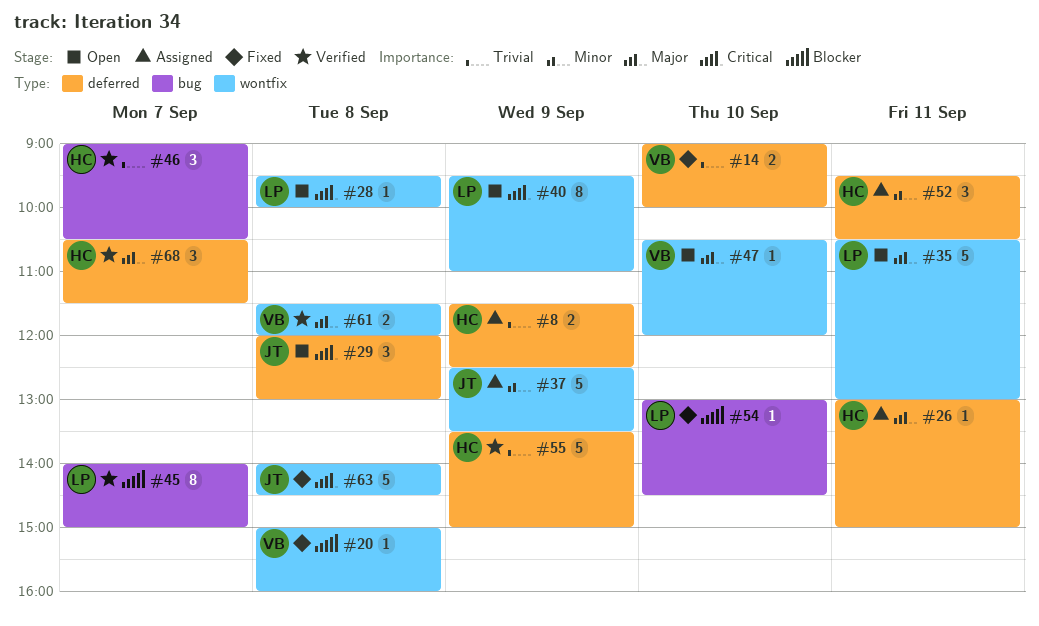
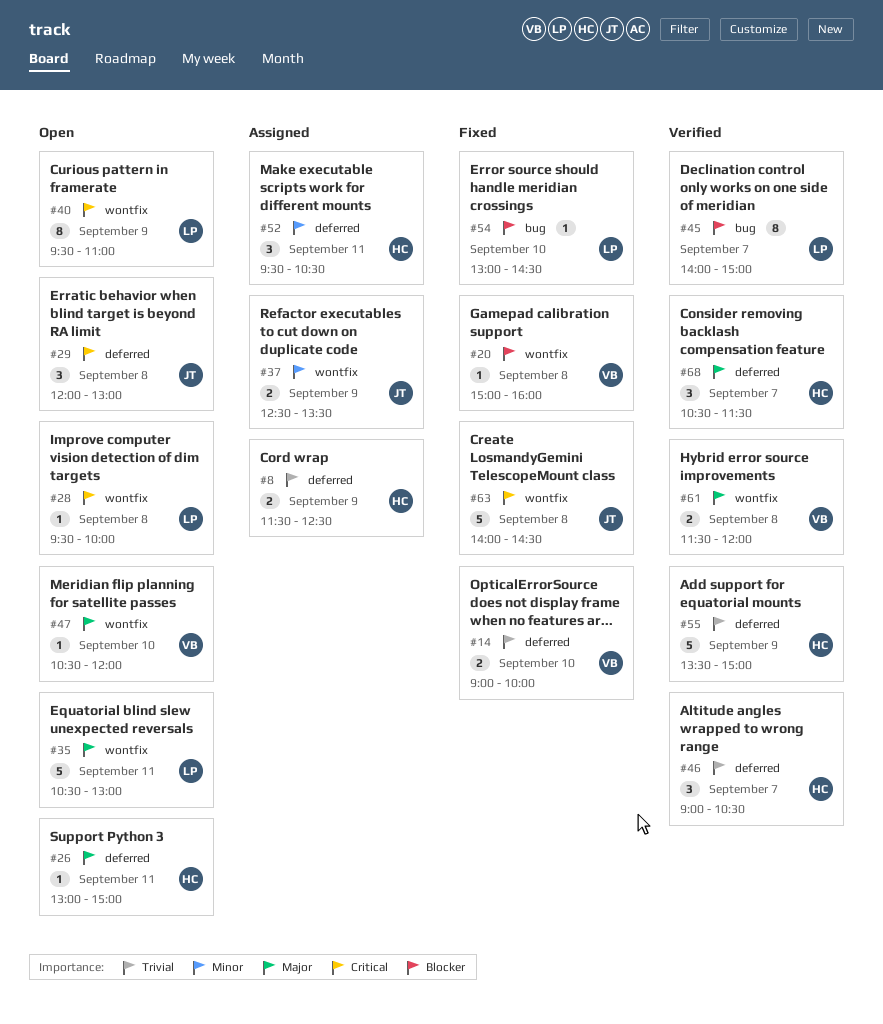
#26, status: Assigned -> Open
#37, estimate: 5 -> 2
#46, label: bug -> deferred

